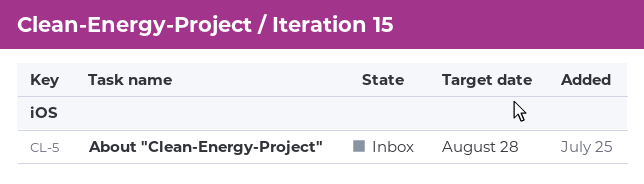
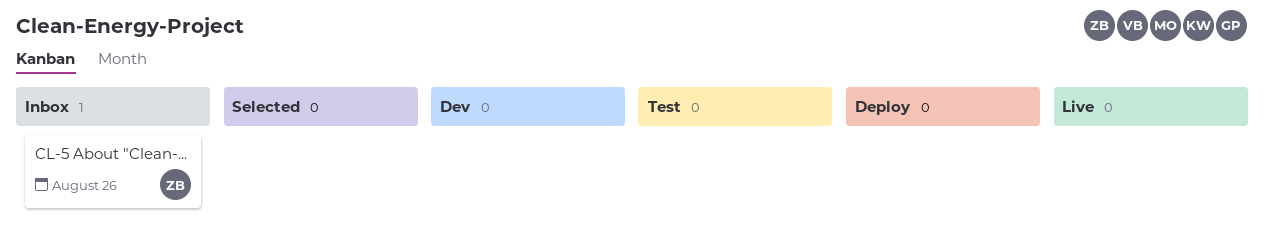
CL-5, due: Aug 28 -> Aug 26

